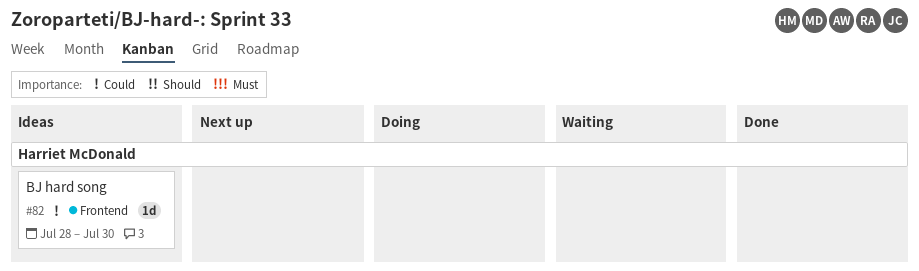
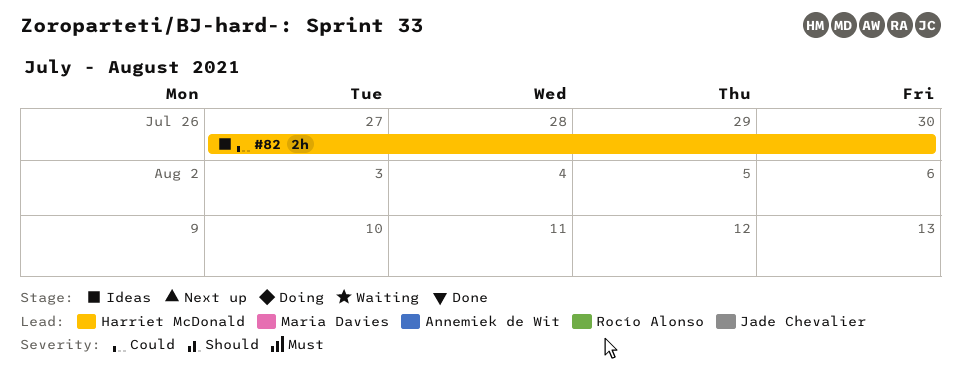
#82, estimate: 1d -> 2h
#82, start: Jul 28 -> Jul 27

